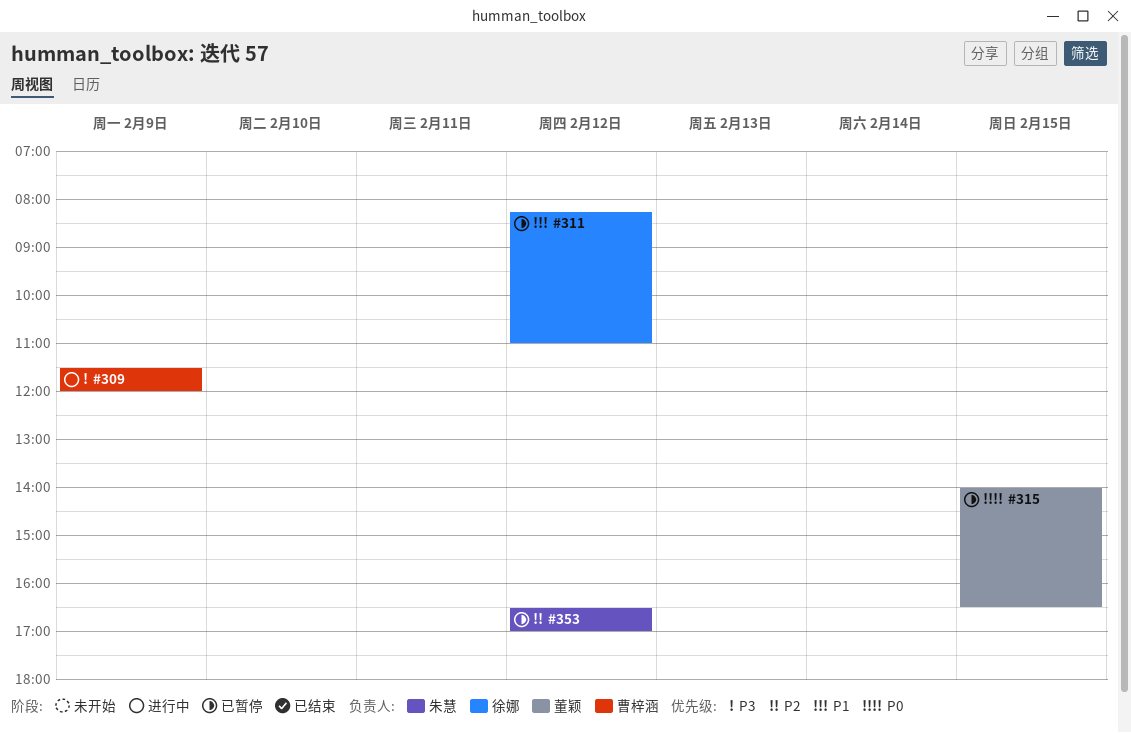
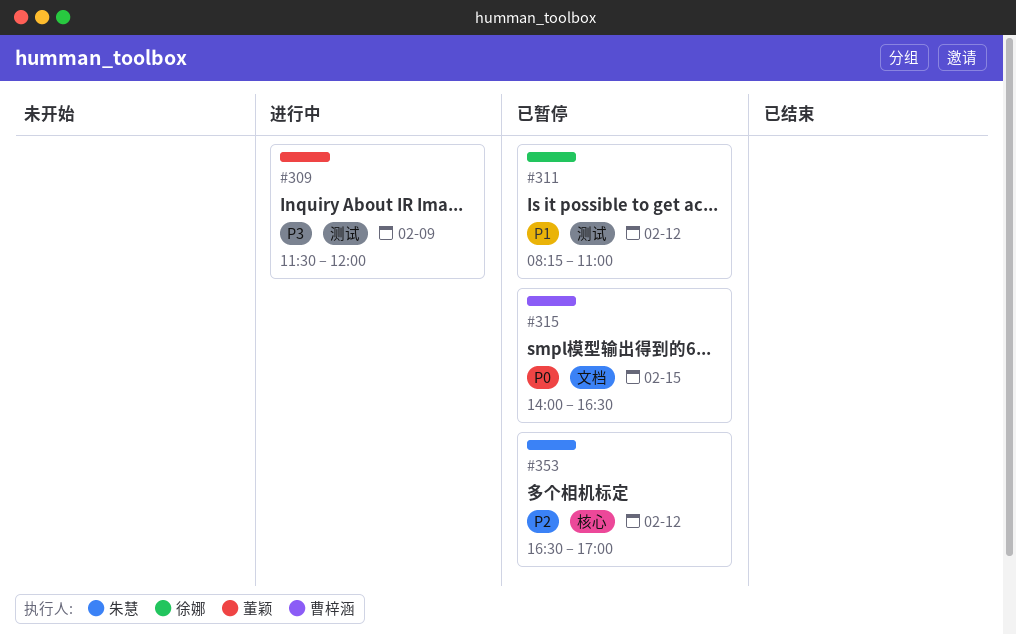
#309, owner: 曹梓涵 -> 董颖
#315, owner: 董颖 -> 曹梓涵

